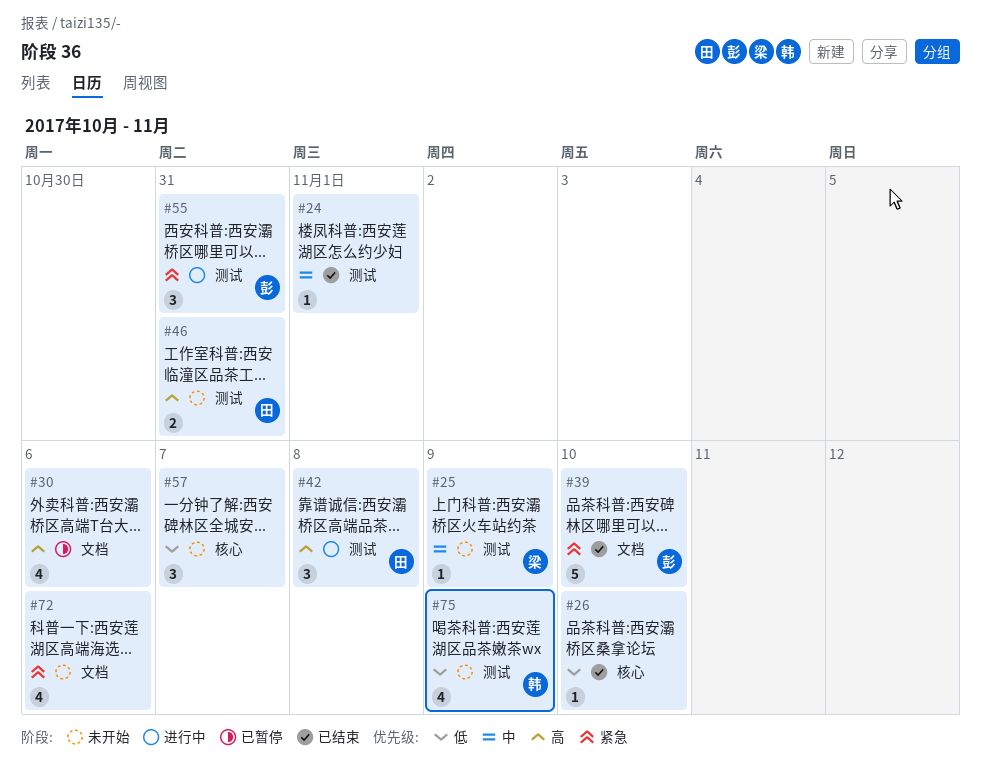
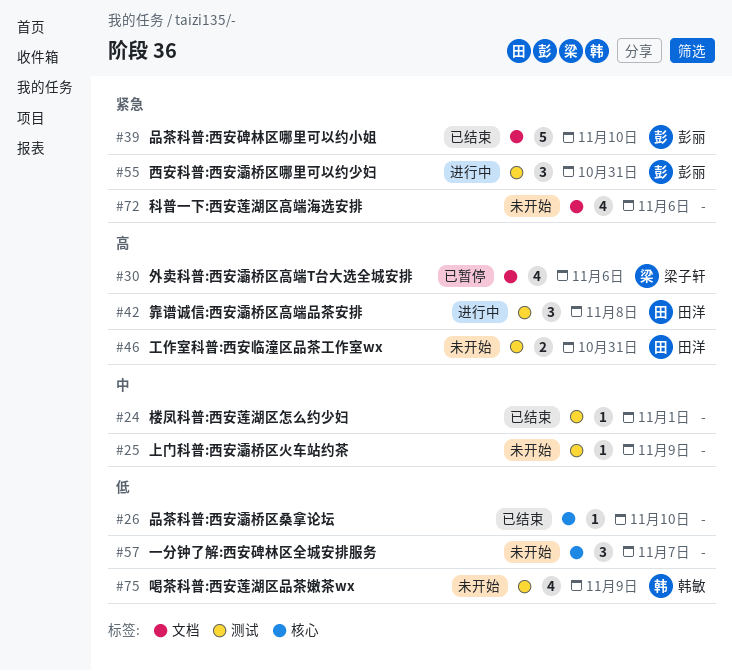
#25, owner: 梁子轩 -> none
#30, owner: none -> 梁子轩

